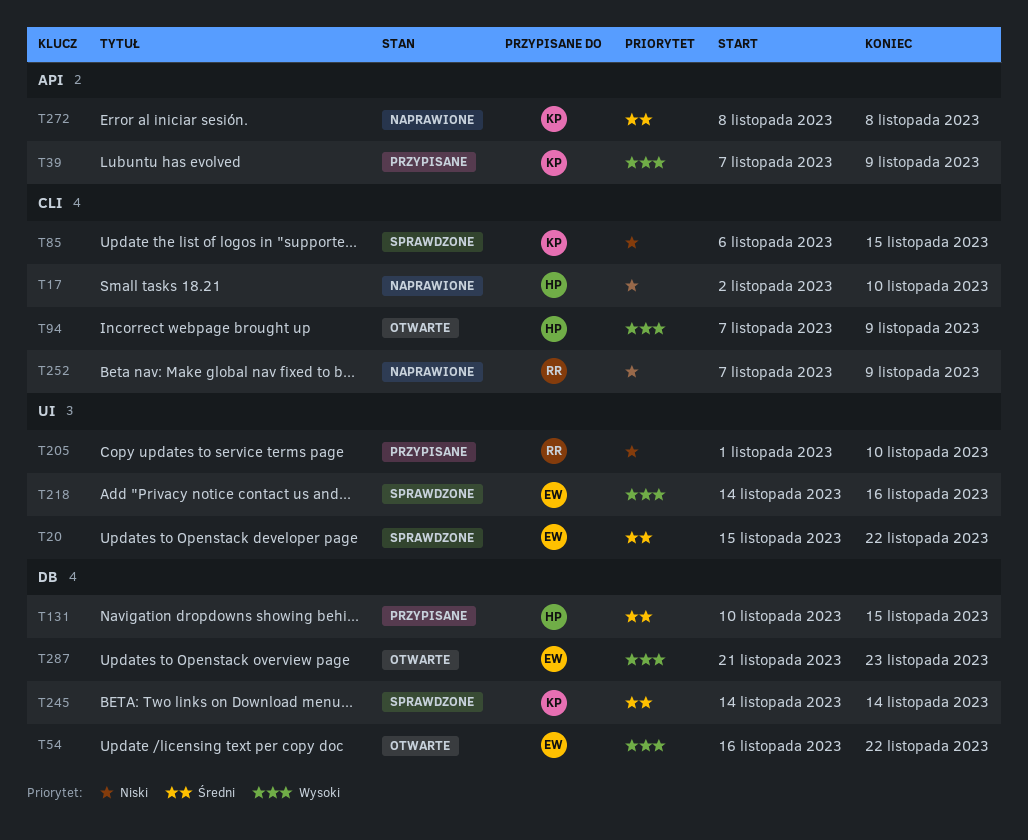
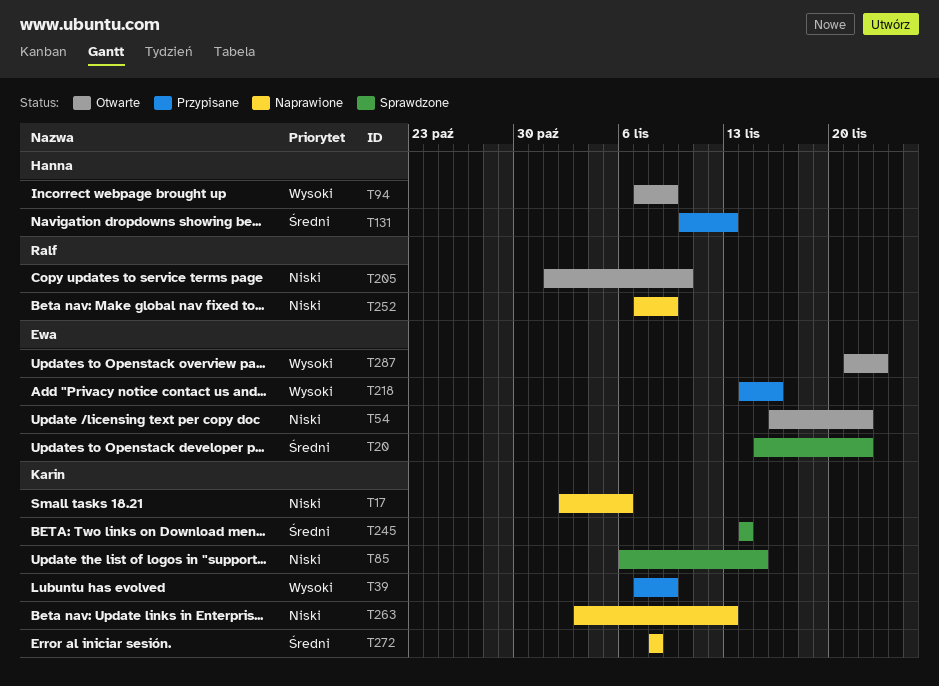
T17, owner: Hanna -> Karin
T17, due: Nov 10 -> Nov 6
T54, priority: Wysoki -> Niski
T131, due: Nov 15 -> Nov 13
T205, status: Przypisane -> Otwarte
T218, status: Sprawdzone -> Przypisane
T263: none -> present

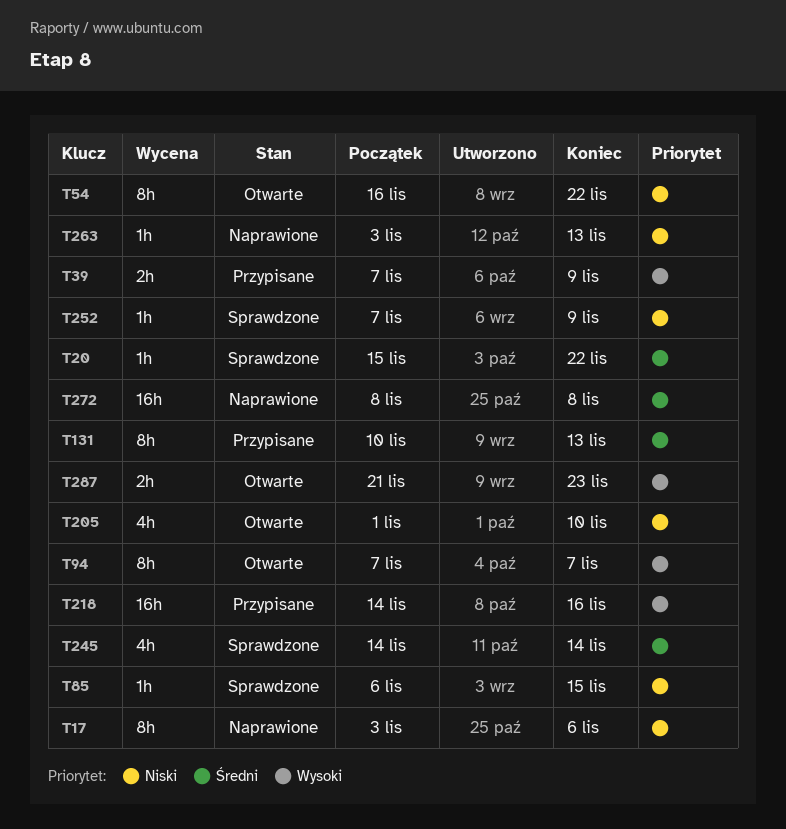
T17, start: Nov 2 -> Nov 3
T94, due: Nov 9 -> Nov 7
T252, status: Naprawione -> Sprawdzone

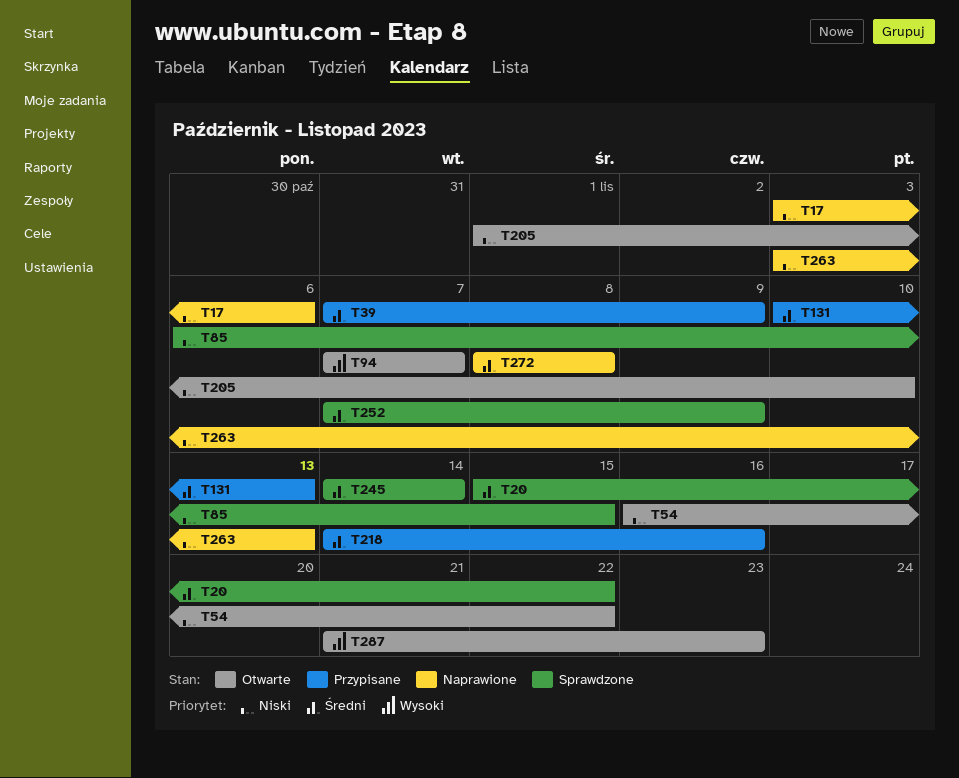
T39, priority: Wysoki -> Średni
T218, priority: Wysoki -> Średni
T252, priority: Niski -> Średni

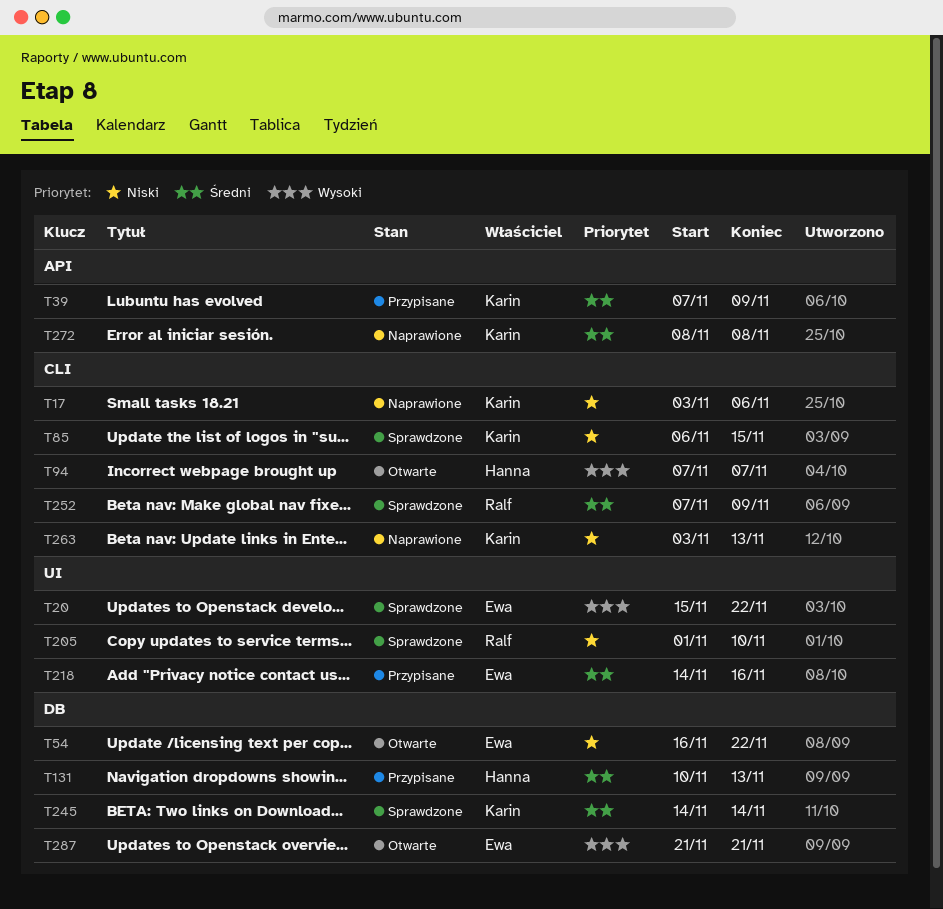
T20, priority: Średni -> Wysoki
T205, status: Otwarte -> Sprawdzone
T287, due: Nov 23 -> Nov 21

